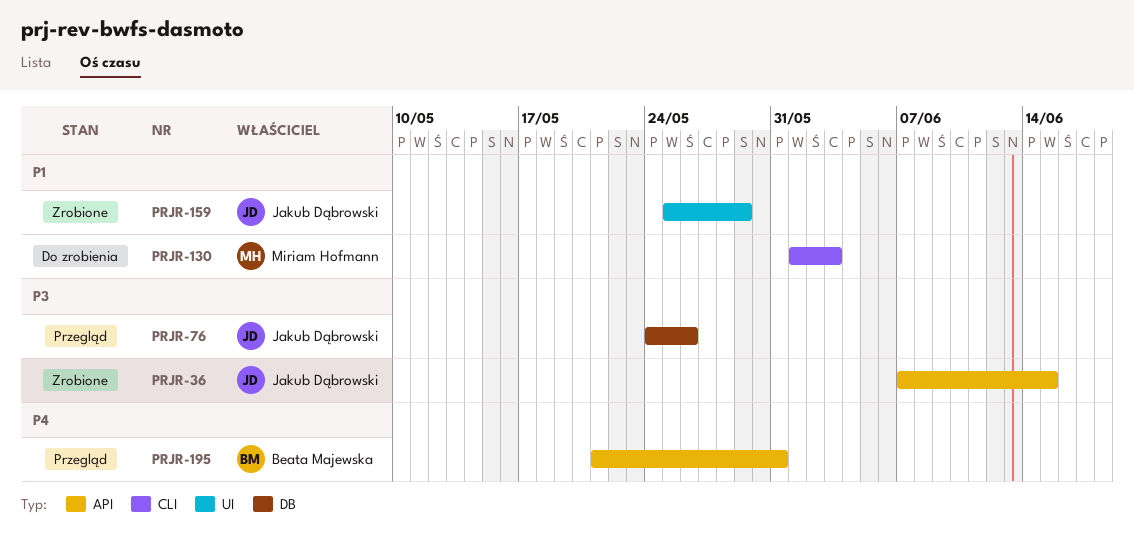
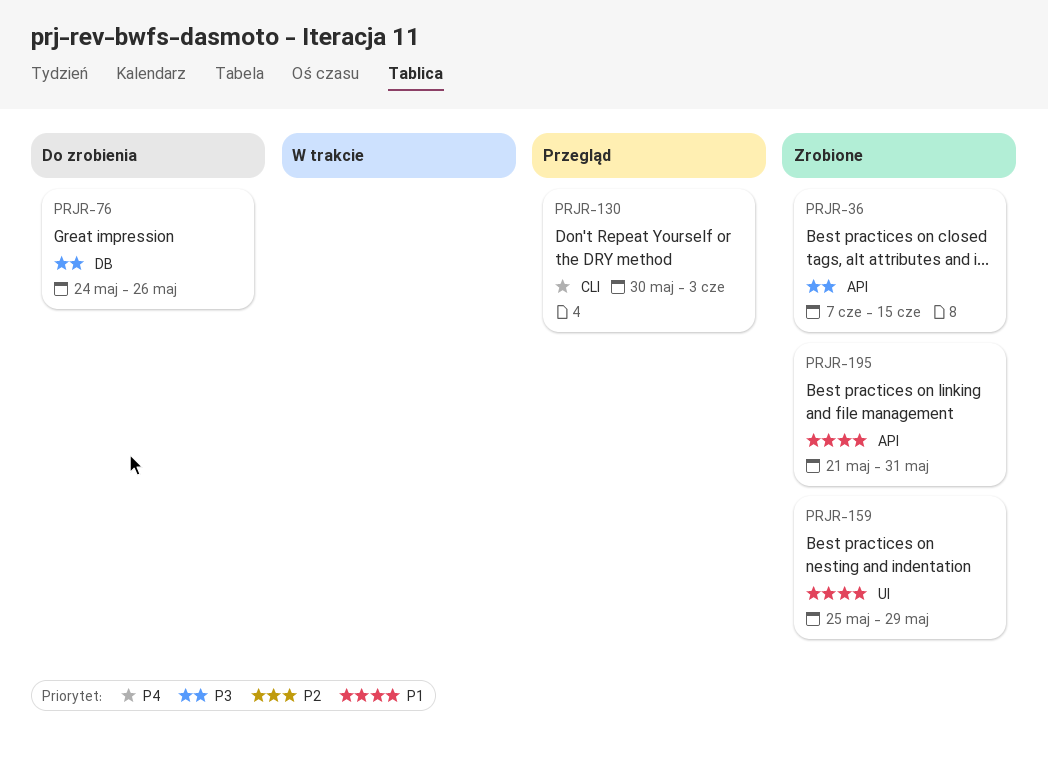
PRJR-76, status: Przegląd -> Do zrobienia
PRJR-130, status: Do zrobienia -> Przegląd
PRJR-130, priority: P1 -> P4
PRJR-130, start: Jun 1 -> May 30
PRJR-195, status: Przegląd -> Zrobione
PRJR-195, priority: P4 -> P1

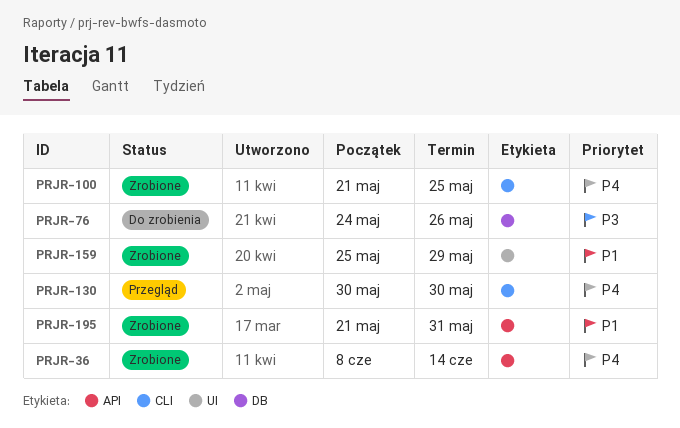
PRJR-36, priority: P3 -> P4
PRJR-36, start: Jun 7 -> Jun 8
PRJR-36, due: Jun 15 -> Jun 14
PRJR-100: none -> present
PRJR-130, due: Jun 3 -> May 30

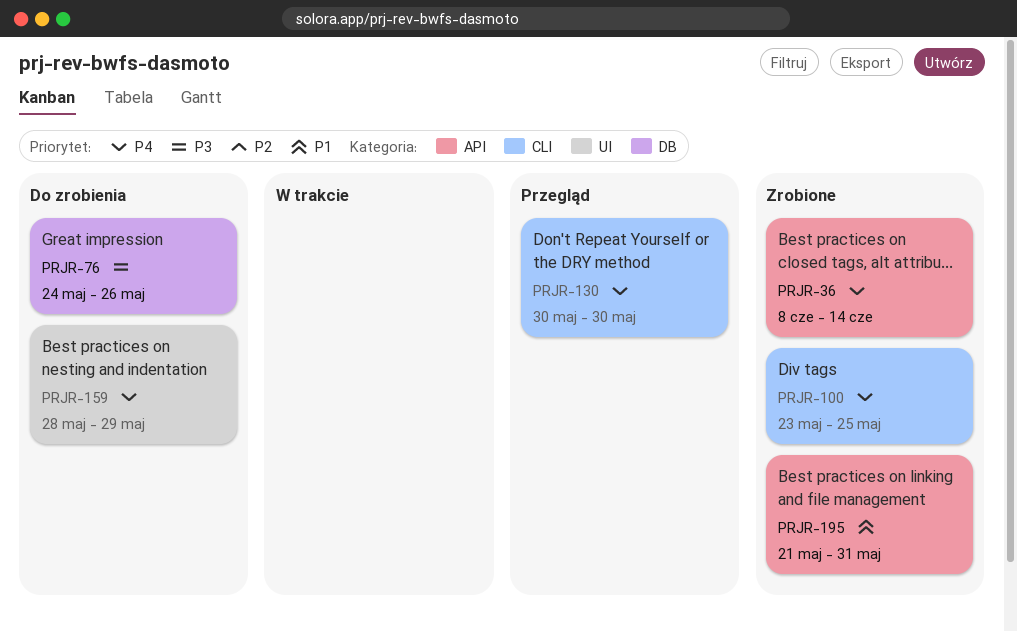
PRJR-100, start: May 21 -> May 23
PRJR-159, status: Zrobione -> Do zrobienia
PRJR-159, priority: P1 -> P4
PRJR-159, start: May 25 -> May 28

